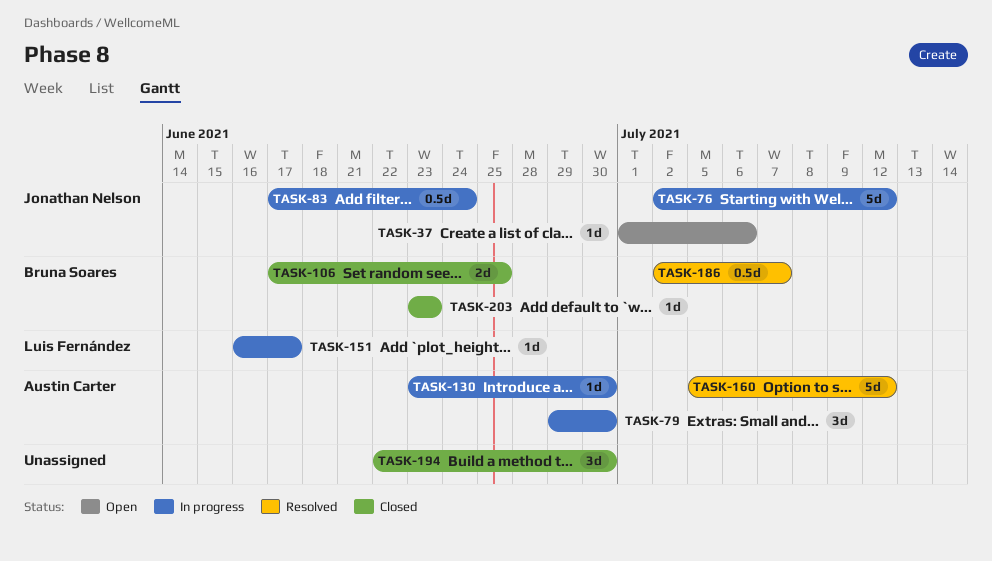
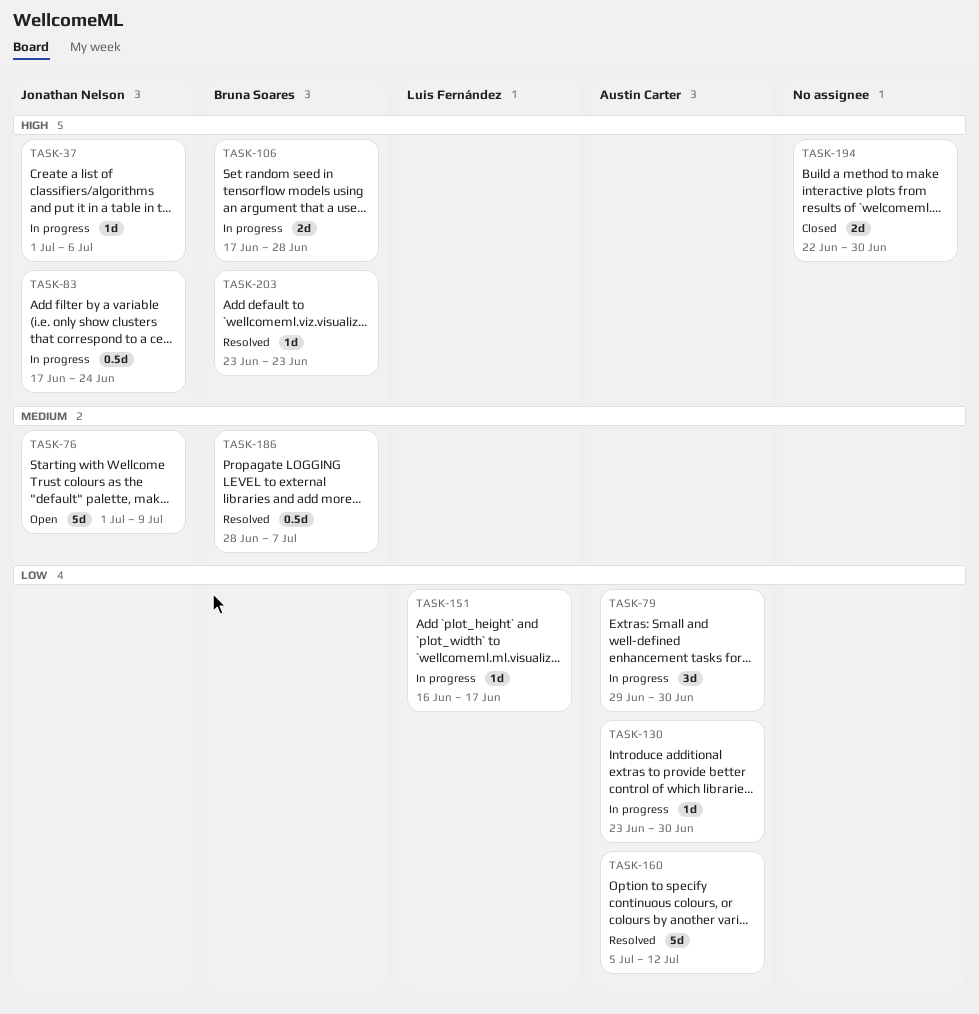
TASK-37, status: Open -> In progress
TASK-76, status: In progress -> Open
TASK-76, start: Jul 2 -> Jul 1
TASK-76, due: Jul 12 -> Jul 9
TASK-106, status: Closed -> In progress
TASK-106, due: Jun 25 -> Jun 28
TASK-186, start: Jul 2 -> Jun 28
TASK-194, estimate: 3d -> 2d
TASK-203, status: Closed -> Resolved

